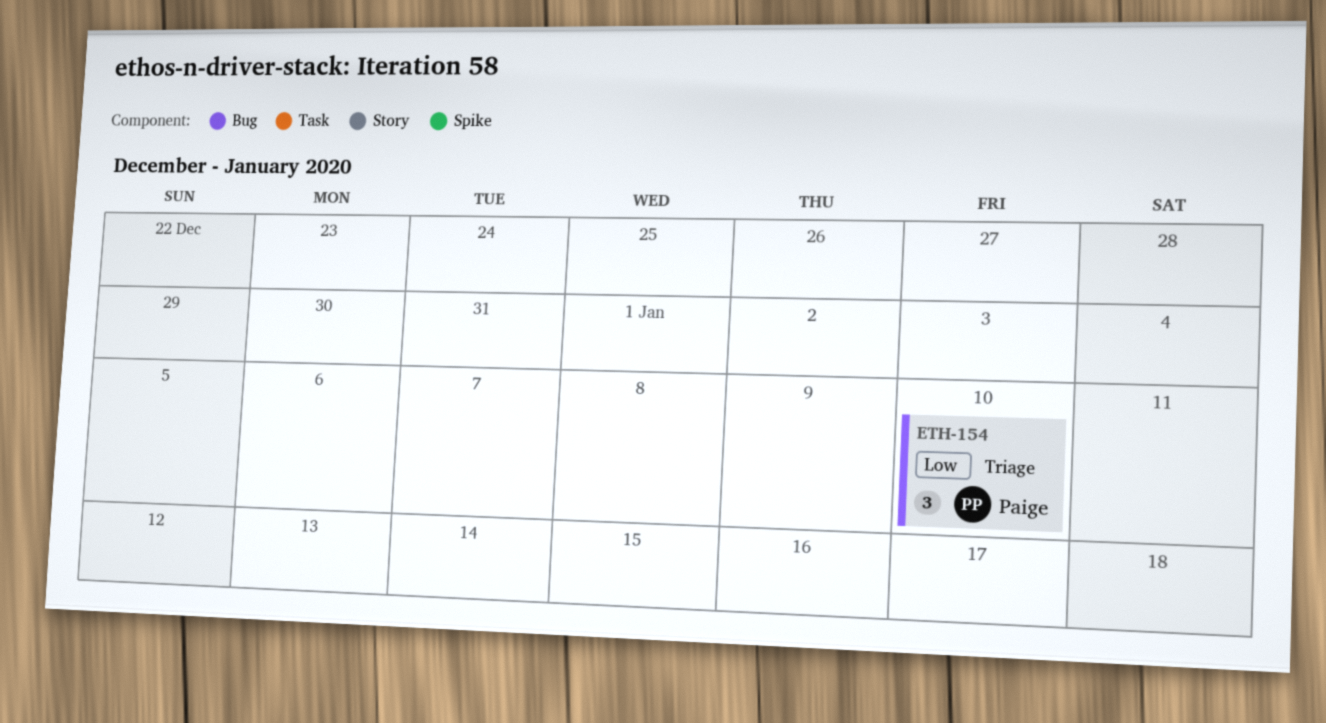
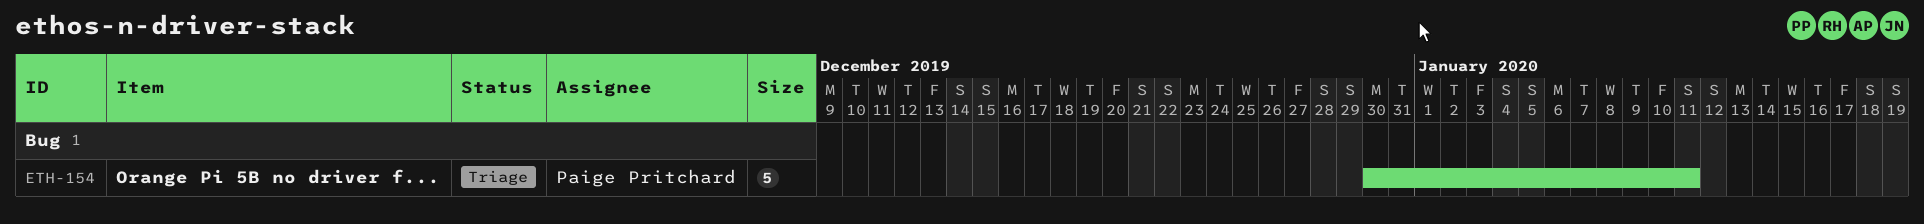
ETH-154, estimate: 3 -> 5
ETH-154, due: Jan 10 -> Jan 11

